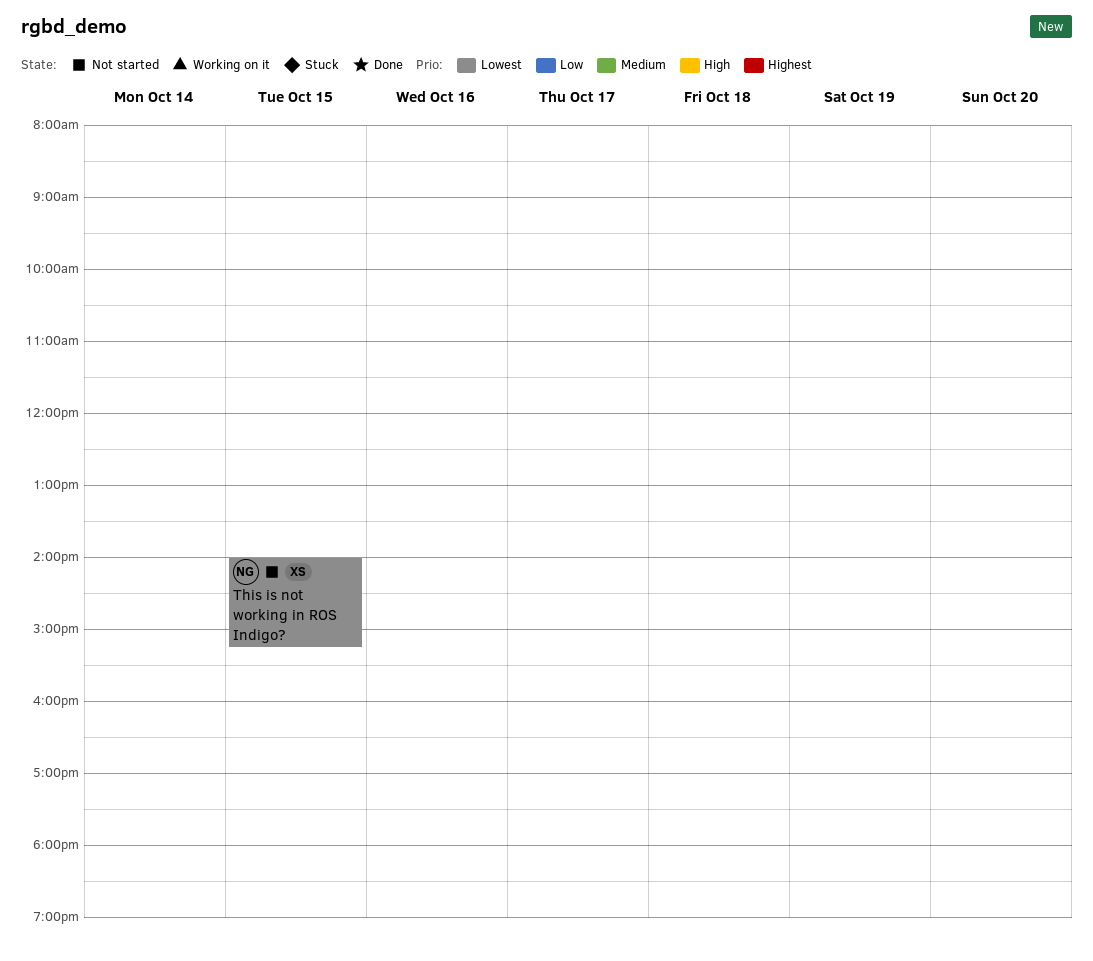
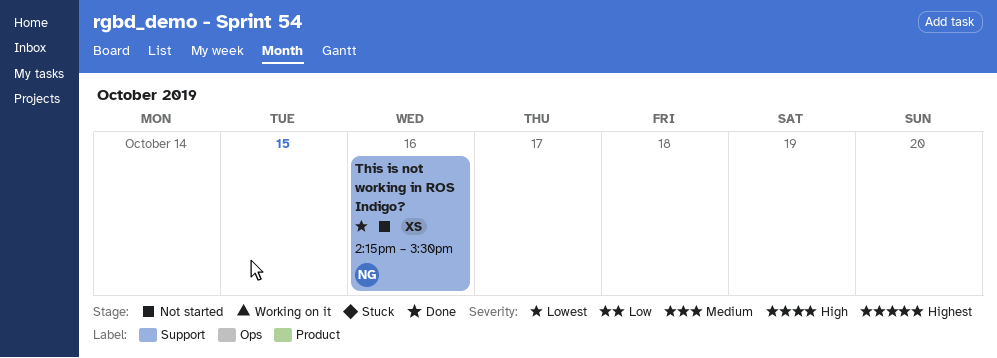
This is not working in ROS Indigo?, day: Oct 15 -> Oct 16
This is not working in ROS Indigo?, begins: 14:00 -> 14:15
This is not working in ROS Indigo?, ends: 15:15 -> 15:30

